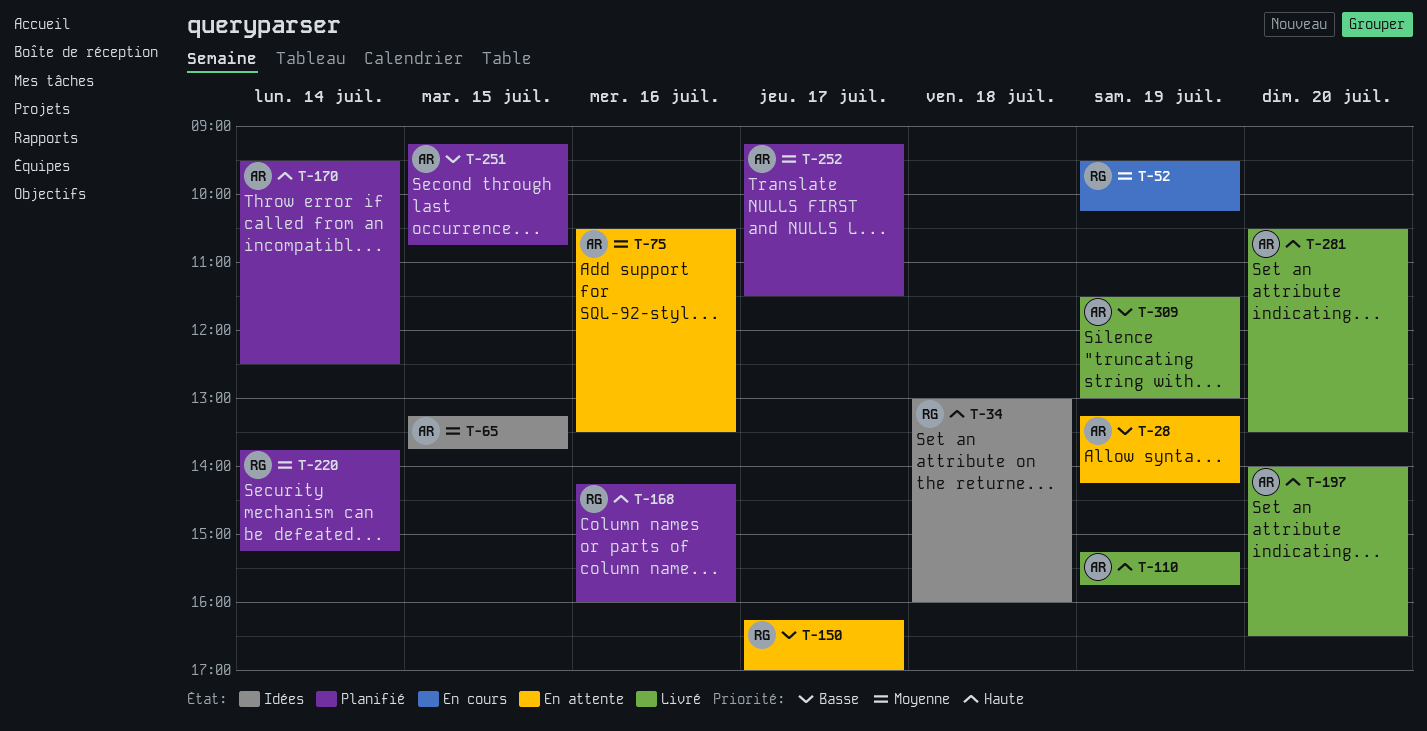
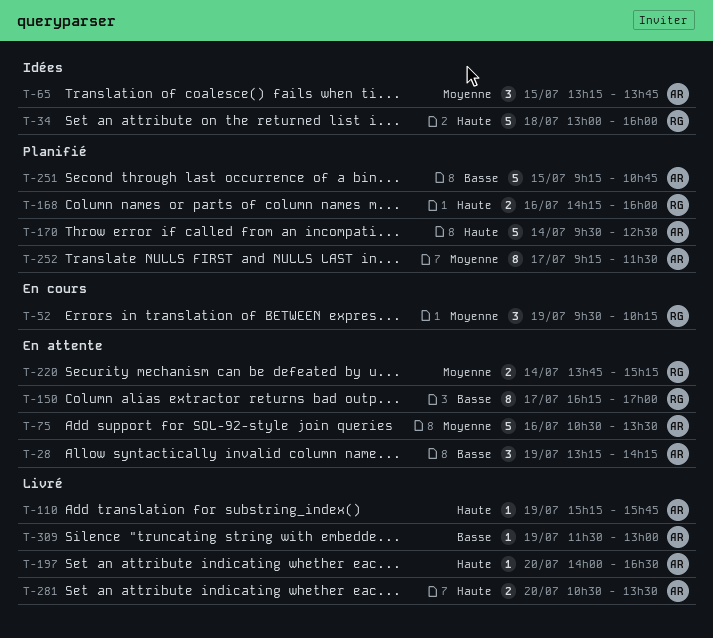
T-220, status: Planifié -> En attente

